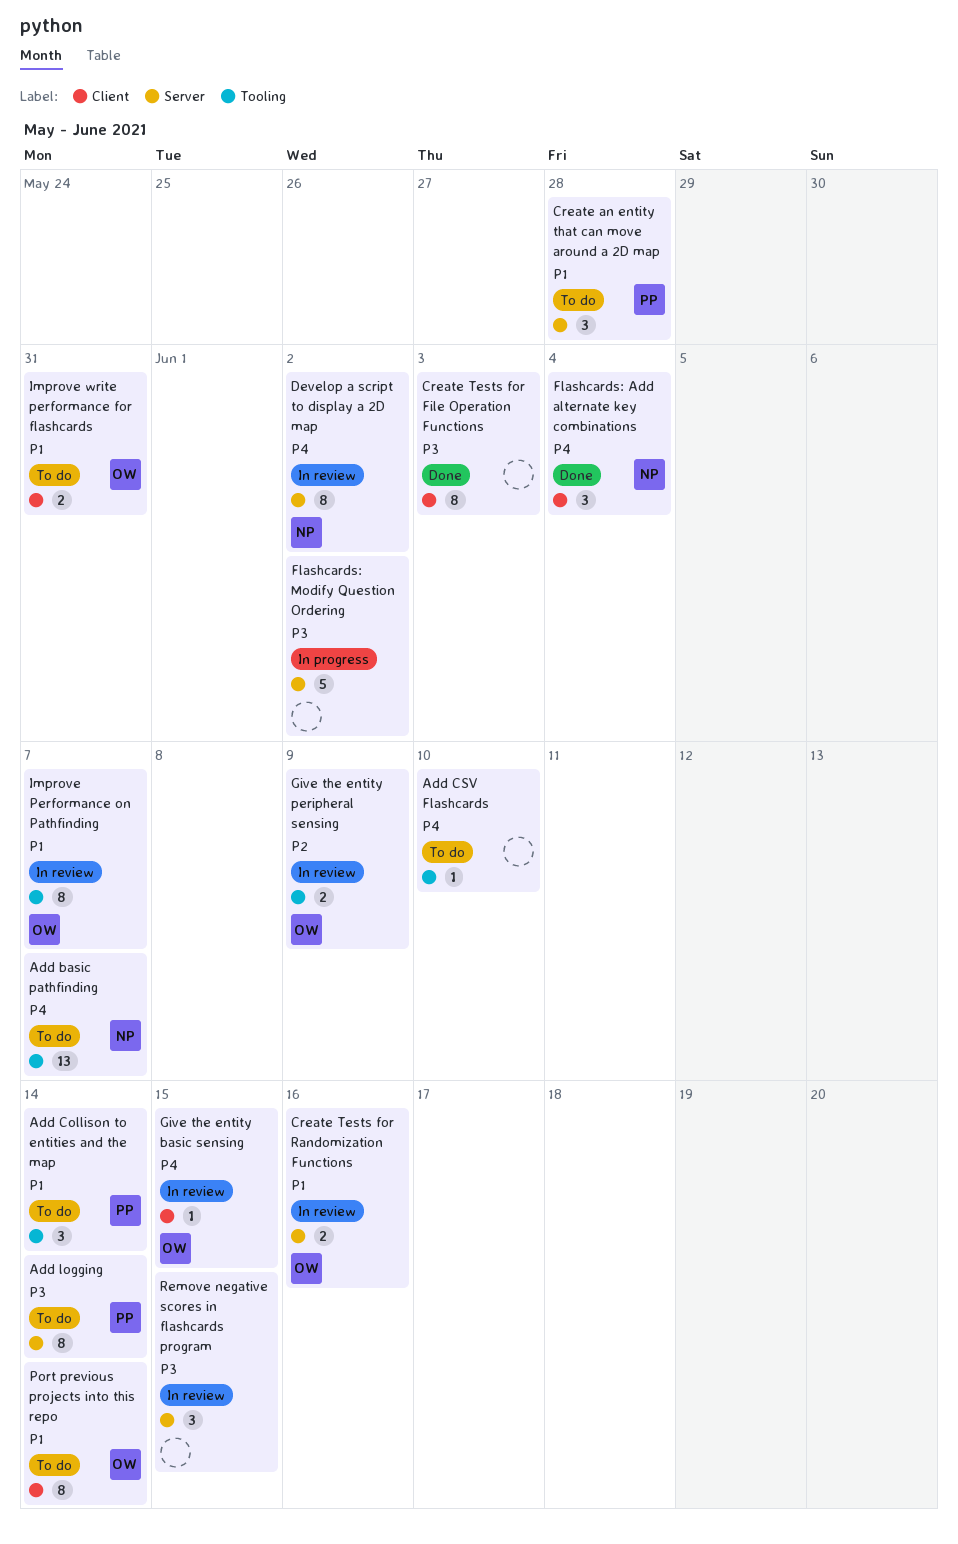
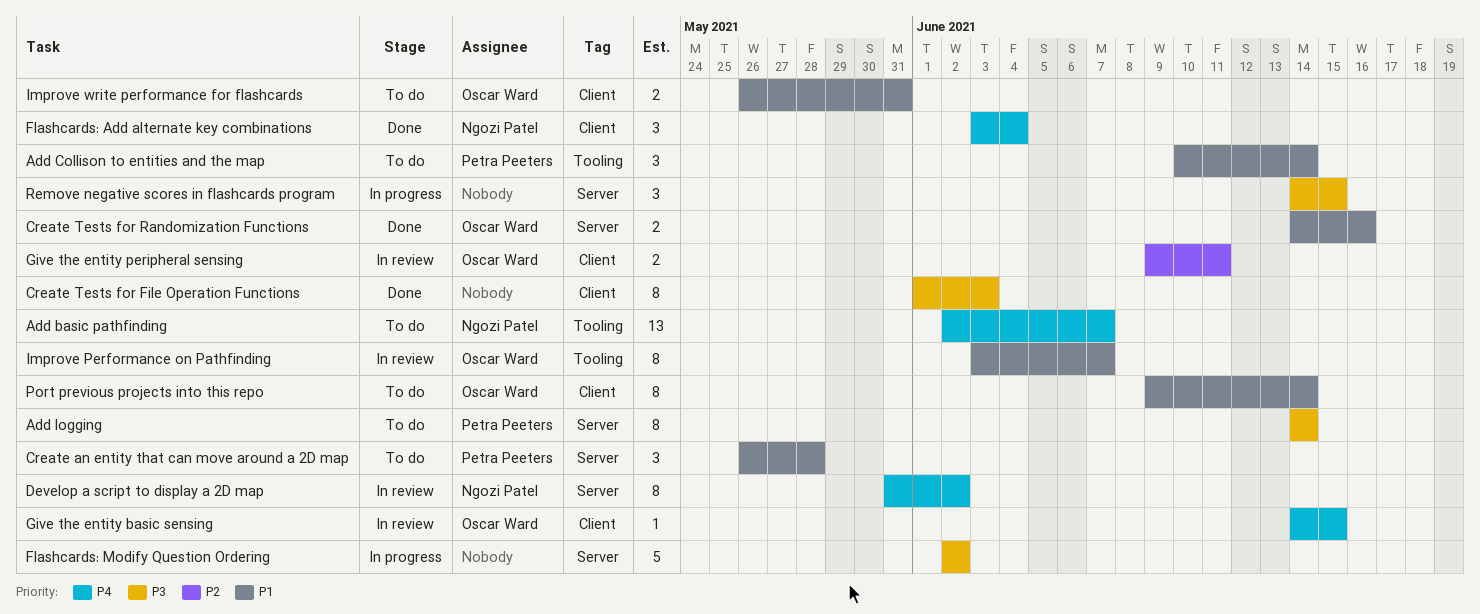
Add CSV Flashcards: present -> none
Create Tests for Randomization Functions, status: In review -> Done
Give the entity peripheral sensing, label: Tooling -> Client
Give the entity peripheral sensing, due: Jun 9 -> Jun 11
Remove negative scores in flashcards program, status: In review -> In progress

